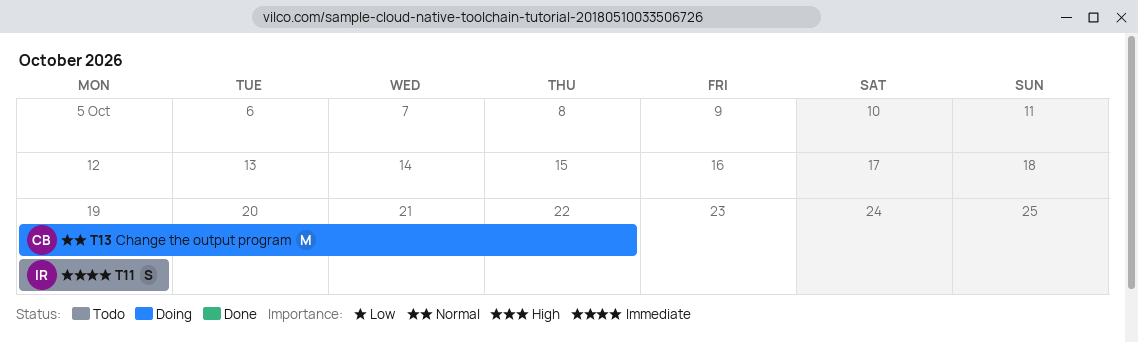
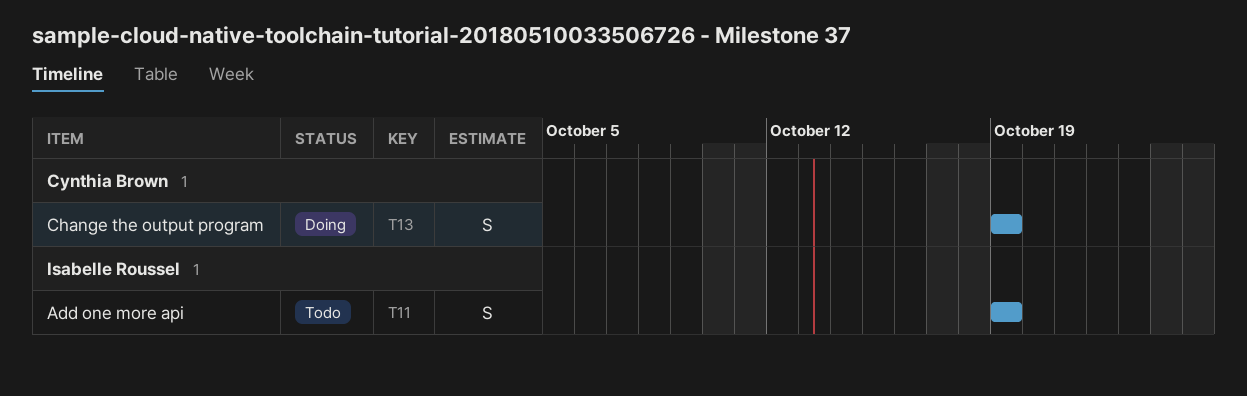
T13, estimate: M -> S
T13, due: Oct 22 -> Oct 19

